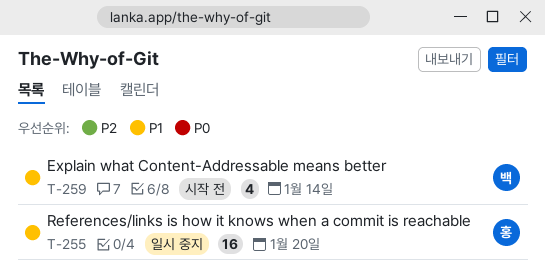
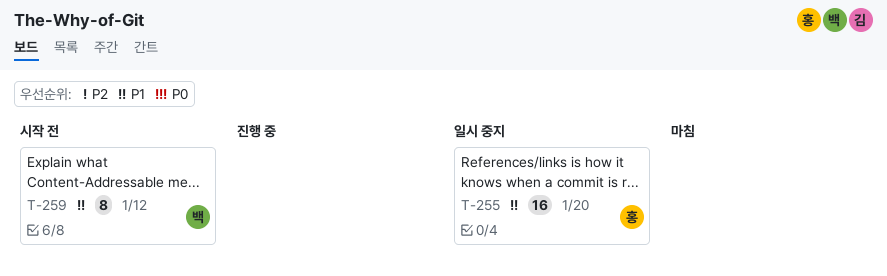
T-259, estimate: 4 -> 8
T-259, due: Jan 14 -> Jan 12

